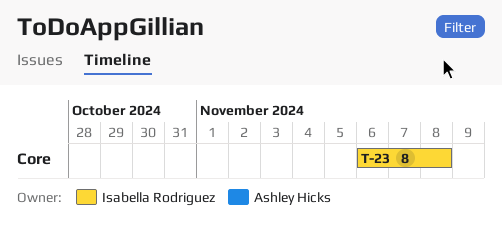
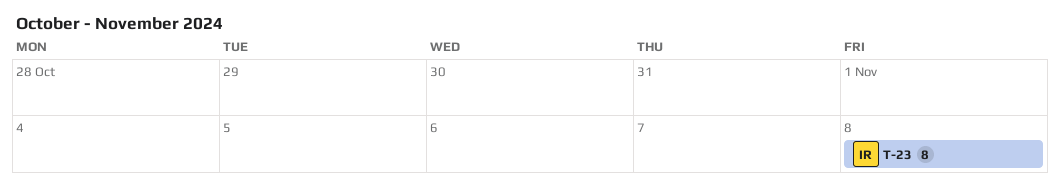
T-23, start: Nov 6 -> Nov 8

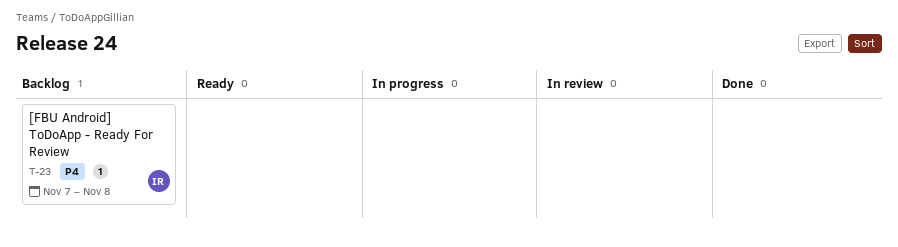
T-23, estimate: 8 -> 1
T-23, start: Nov 8 -> Nov 7

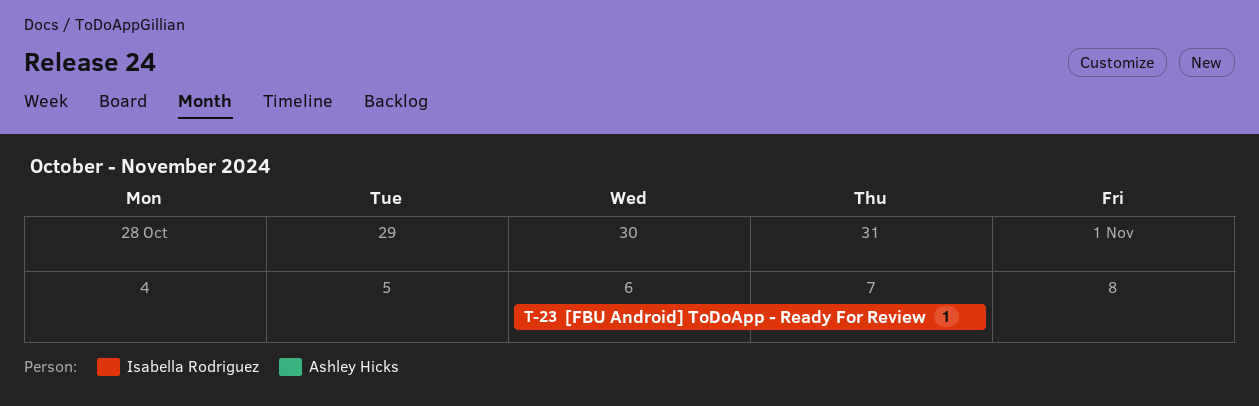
T-23, start: Nov 7 -> Nov 6
T-23, due: Nov 8 -> Nov 7

